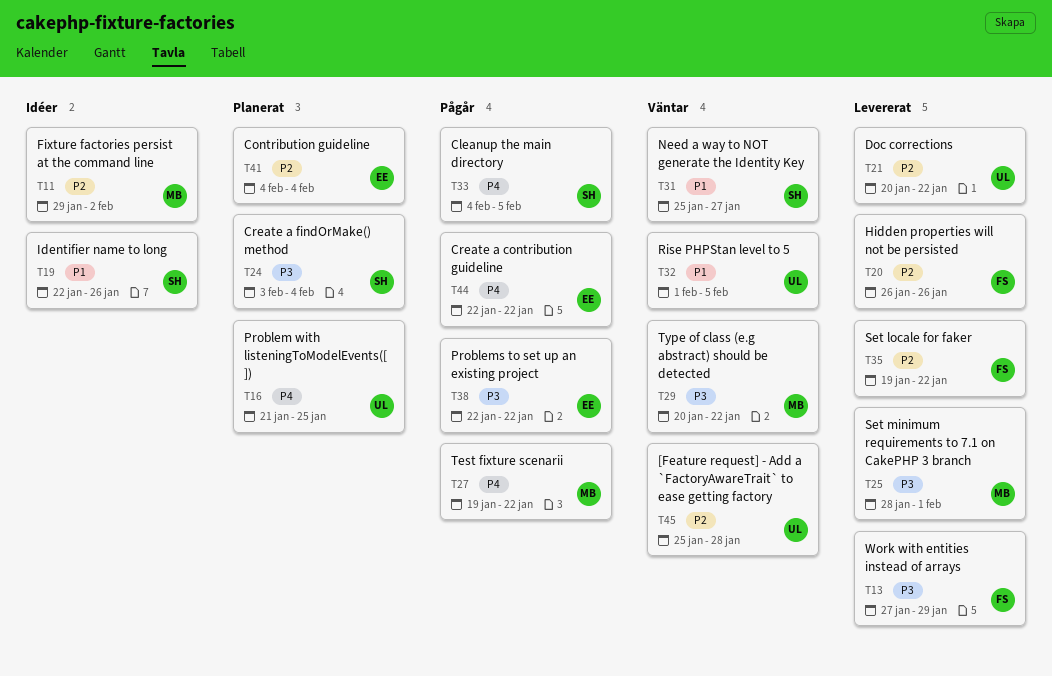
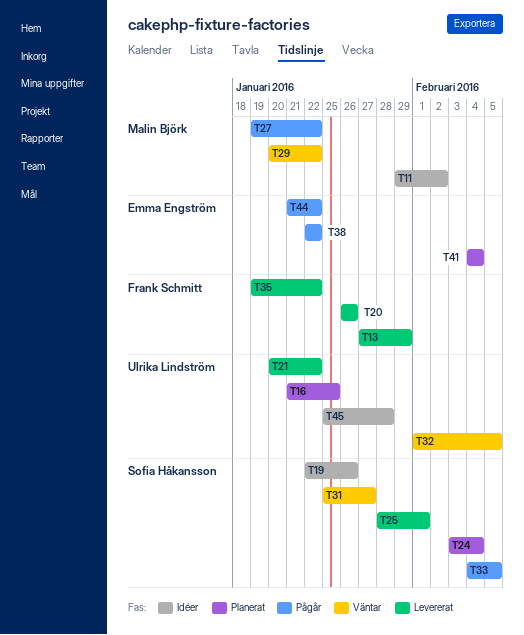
T25, owner: Malin Björk -> Sofia Håkansson
T44, start: Jan 22 -> Jan 21
T45, status: Väntar -> Idéer

